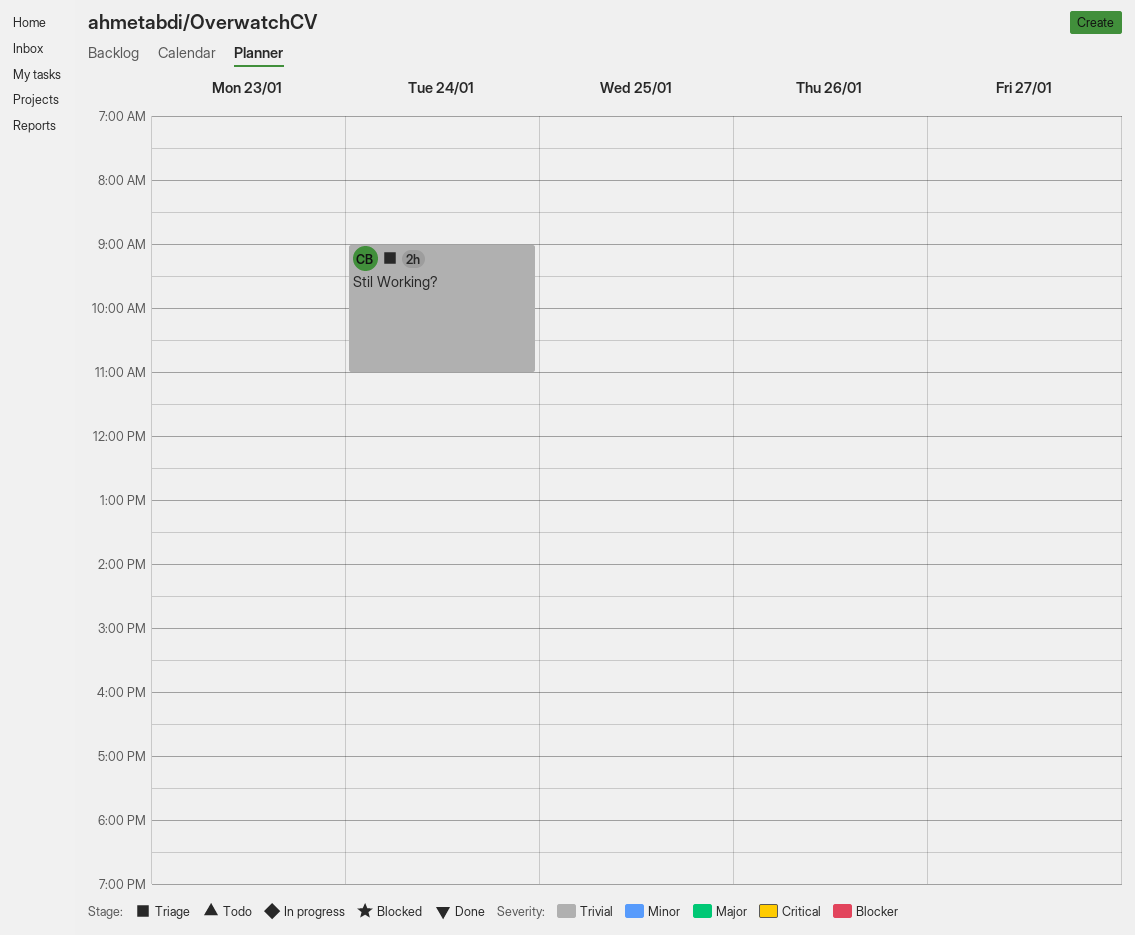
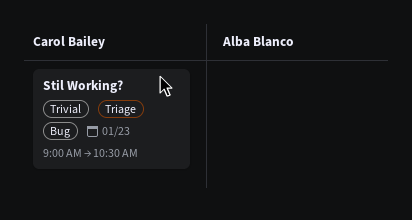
Stil Working?, day: Jan 24 -> Jan 23
Stil Working?, ends: 11:00 -> 10:30

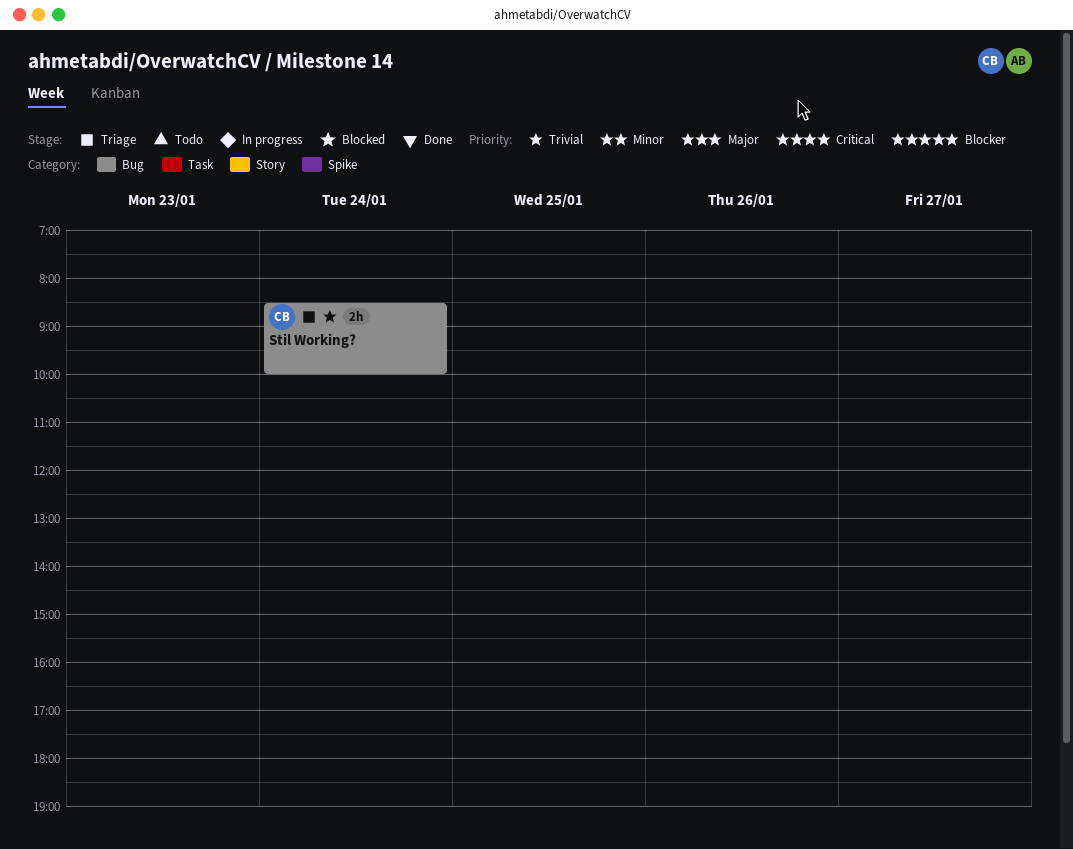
Stil Working?, day: Jan 23 -> Jan 24
Stil Working?, begins: 09:00 -> 08:30
Stil Working?, ends: 10:30 -> 10:00

